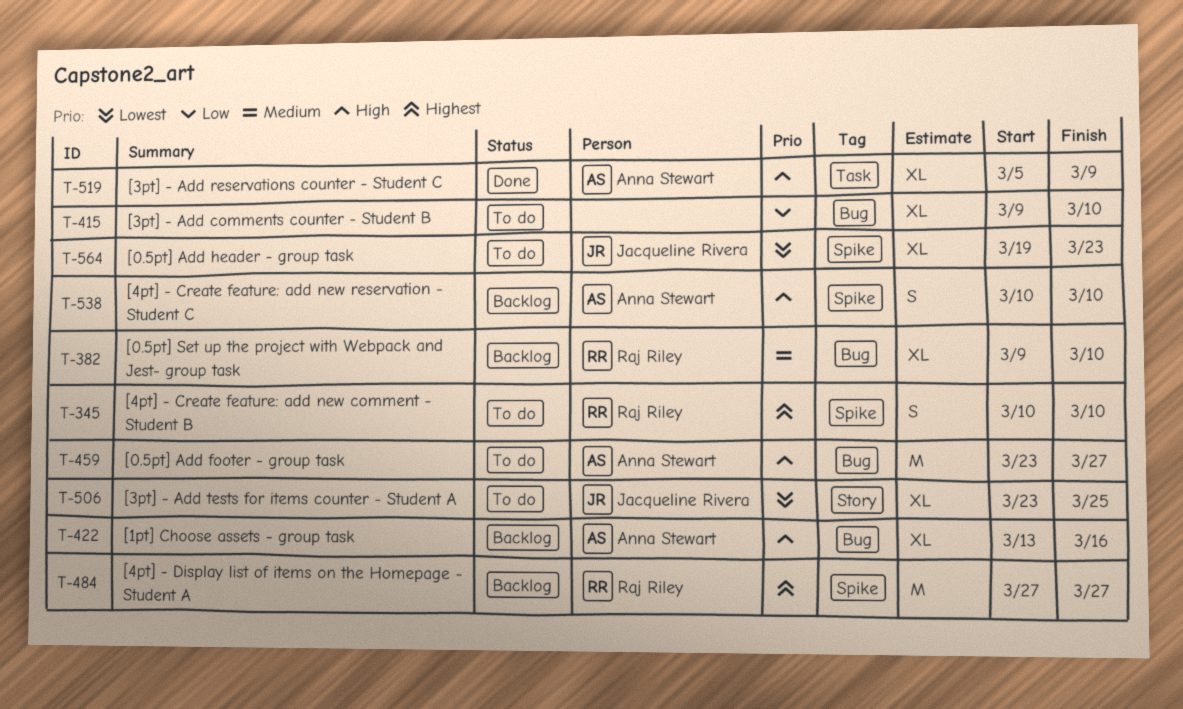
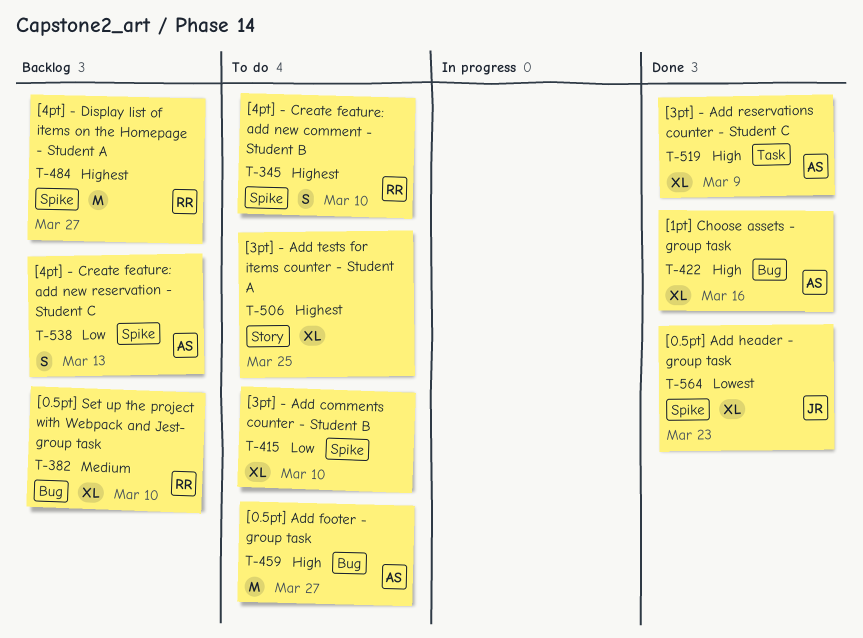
T-415, label: Bug -> Spike
T-422, status: Backlog -> Done
T-506, owner: Jacqueline Rivera -> none
T-506, priority: Lowest -> Highest
T-538, priority: High -> Low
T-538, due: Mar 10 -> Mar 13
T-564, status: To do -> Done

